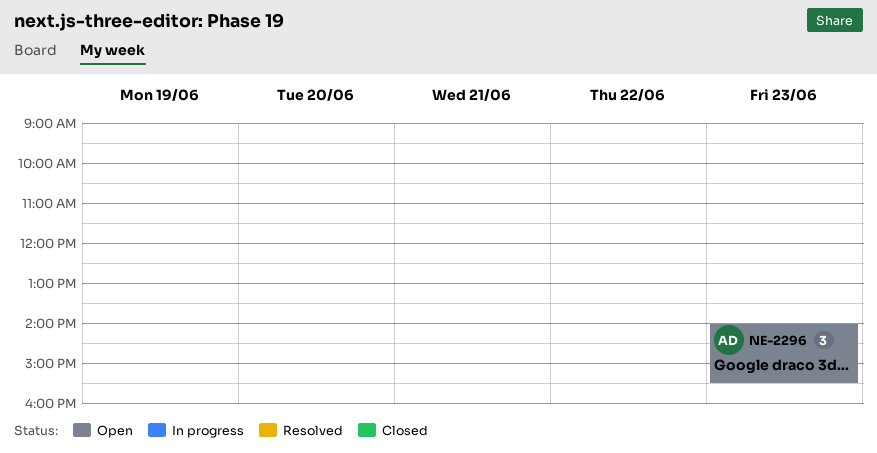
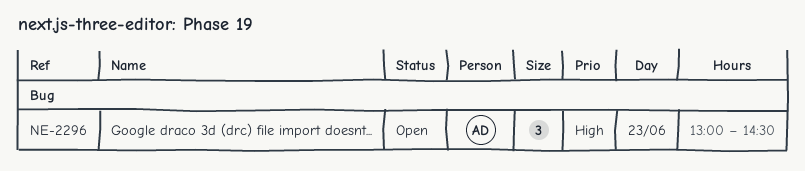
NE-2296, begins: 14:00 -> 13:00
NE-2296, ends: 15:30 -> 14:30

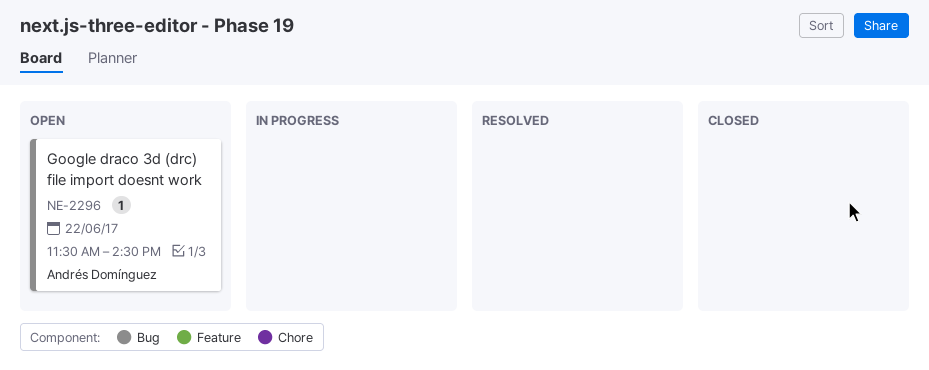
NE-2296, estimate: 3 -> 1
NE-2296, day: Jun 23 -> Jun 22
NE-2296, begins: 13:00 -> 11:30

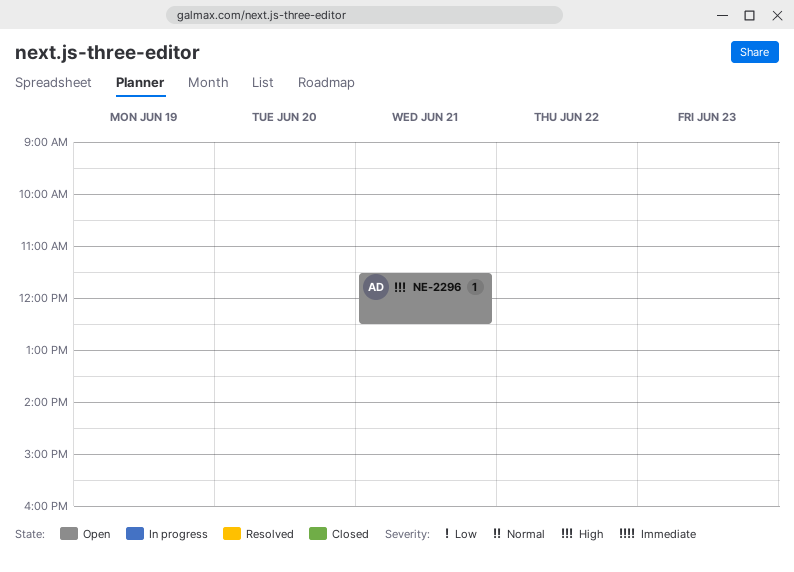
NE-2296, day: Jun 22 -> Jun 21
NE-2296, ends: 14:30 -> 12:30

